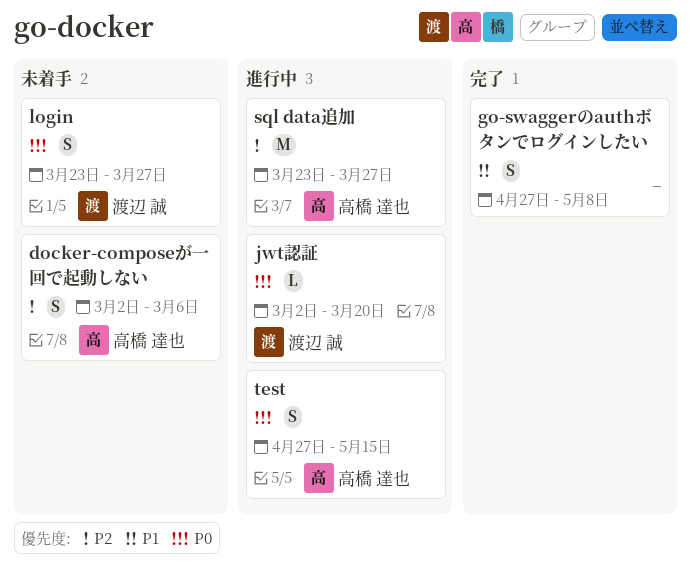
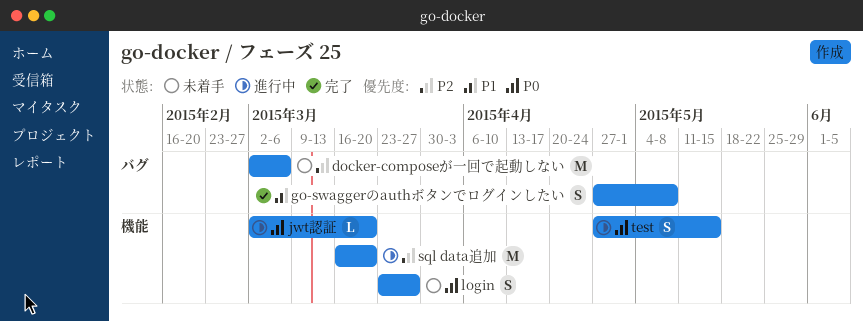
docker-composeが一回で起動しない, estimate: S -> M
sql data追加, start: Mar 23 -> Mar 16
sql data追加, due: Mar 27 -> Mar 20

